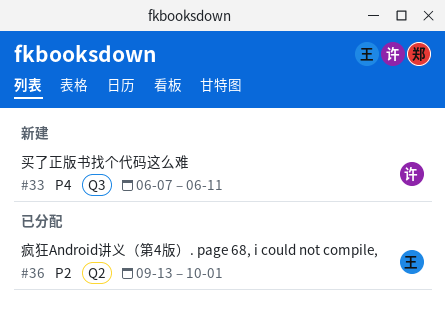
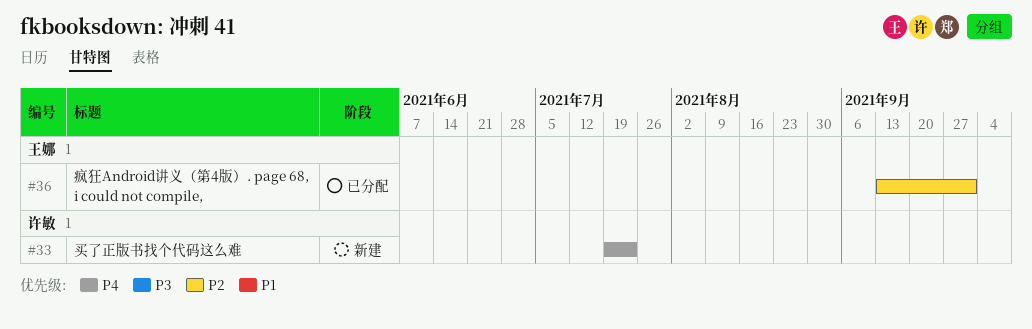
#33, start: Jun 7 -> Jul 19
#33, due: Jun 11 -> Jul 23

